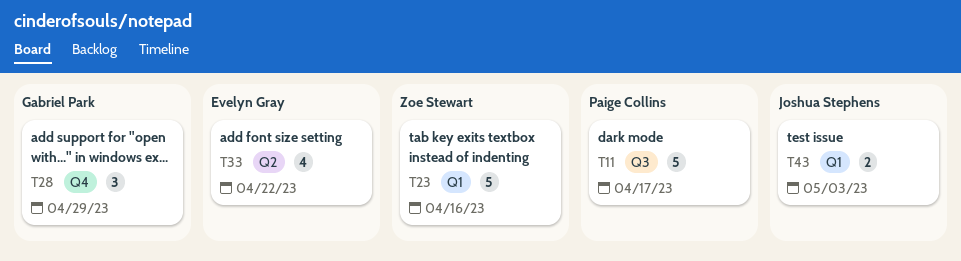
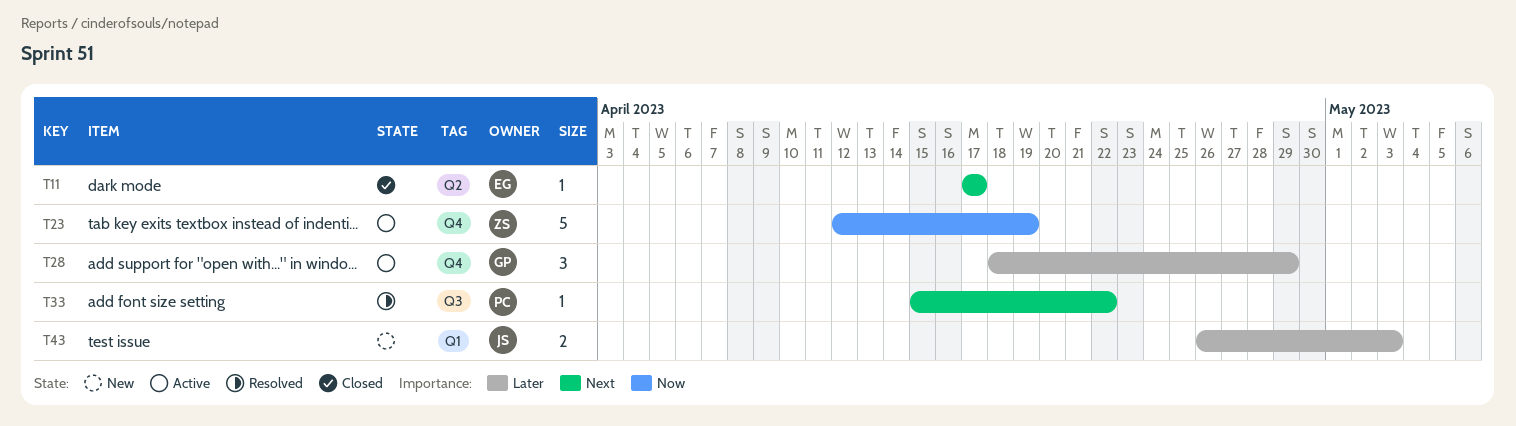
T11, owner: Paige Collins -> Evelyn Gray
T11, label: Q3 -> Q2
T11, estimate: 5 -> 1
T23, label: Q1 -> Q4
T23, due: Apr 16 -> Apr 19
T33, owner: Evelyn Gray -> Paige Collins
T33, label: Q2 -> Q3
T33, estimate: 4 -> 1

